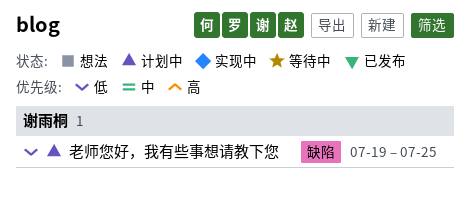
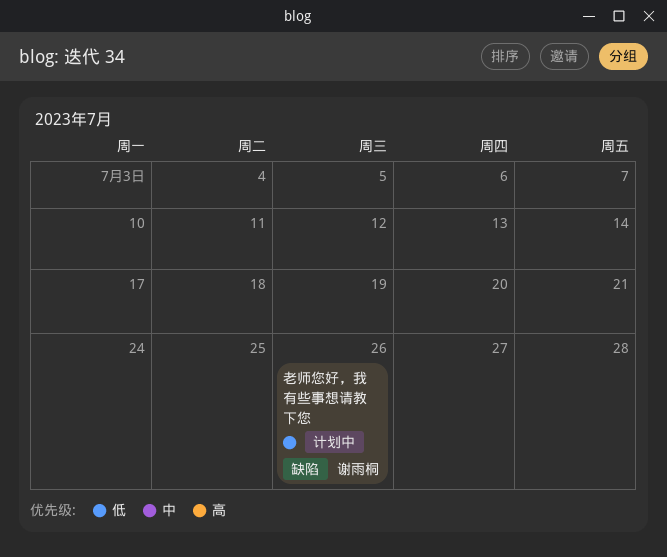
老师您好，我有些事想请教下您, due: Jul 25 -> Jul 26

